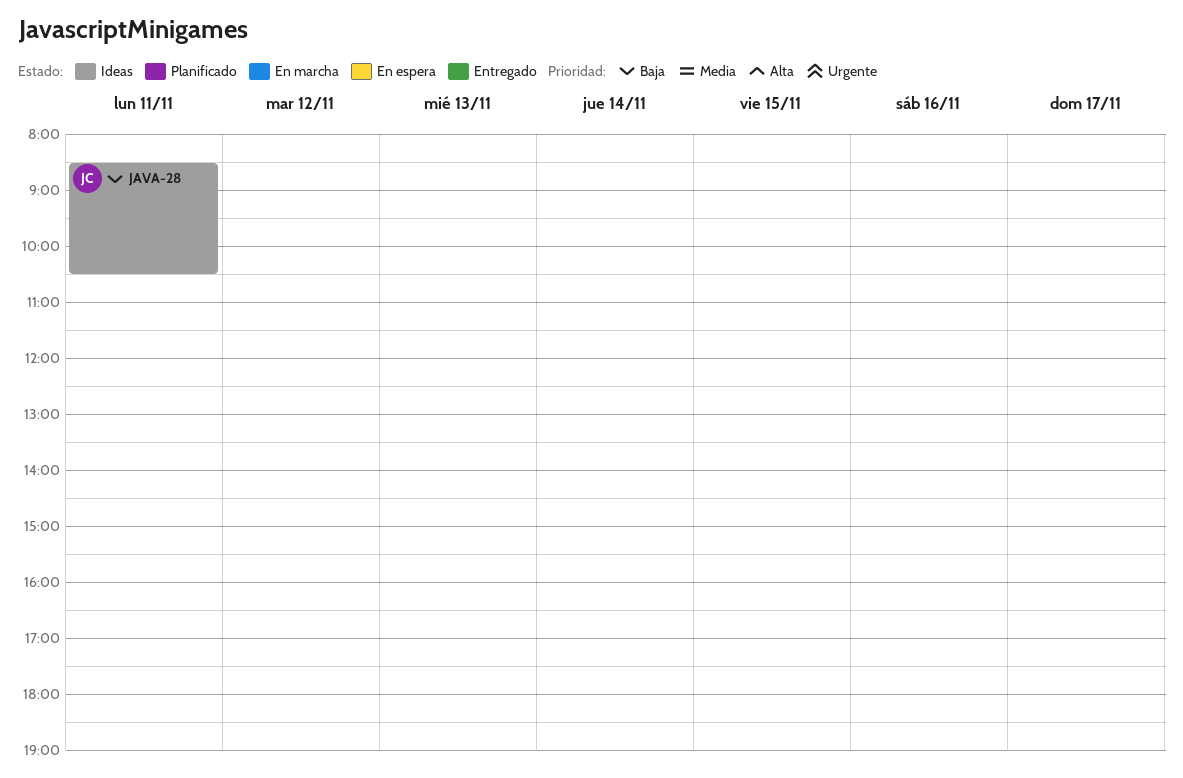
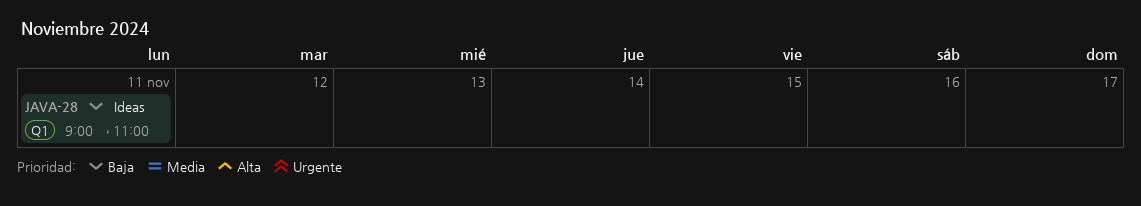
JAVA-28, begins: 08:30 -> 09:00
JAVA-28, ends: 10:30 -> 11:00

